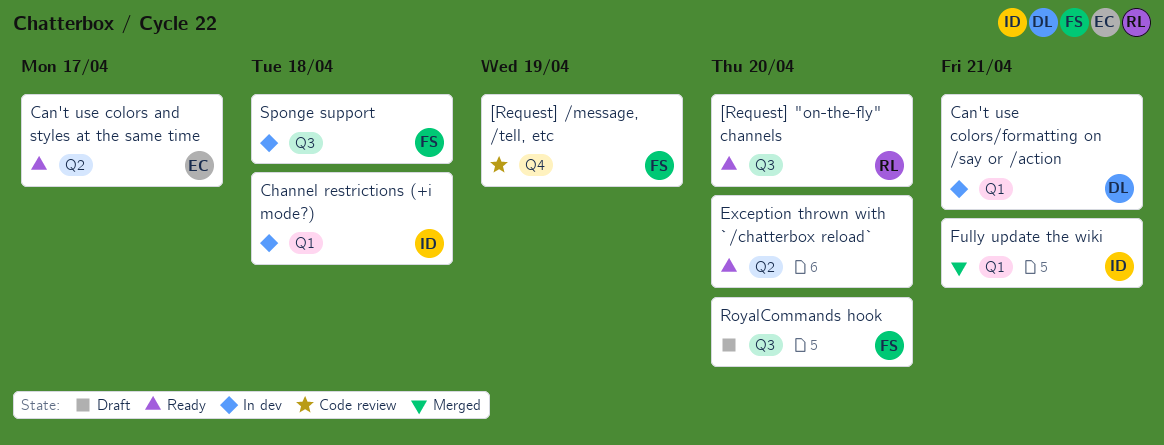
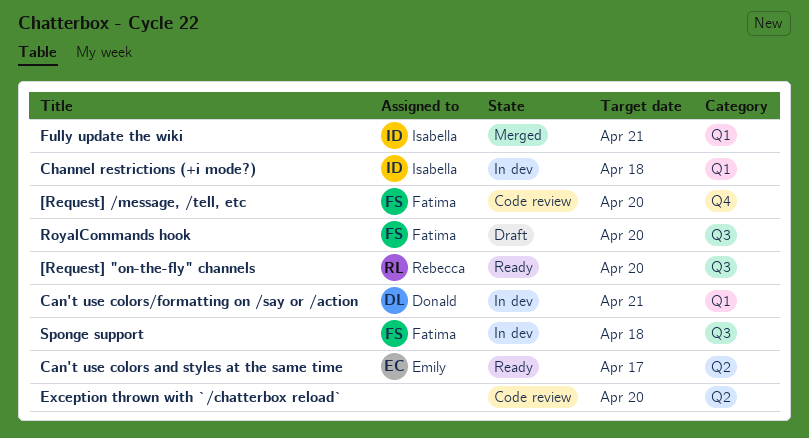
[Request] /message, /tell, etc, due: Apr 19 -> Apr 20
Exception thrown with `/chatterbox reload`, status: Ready -> Code review

